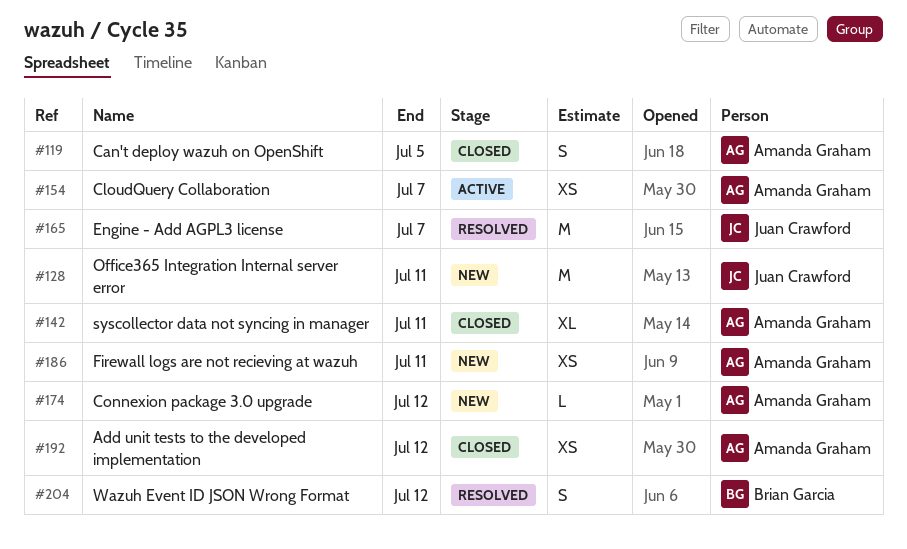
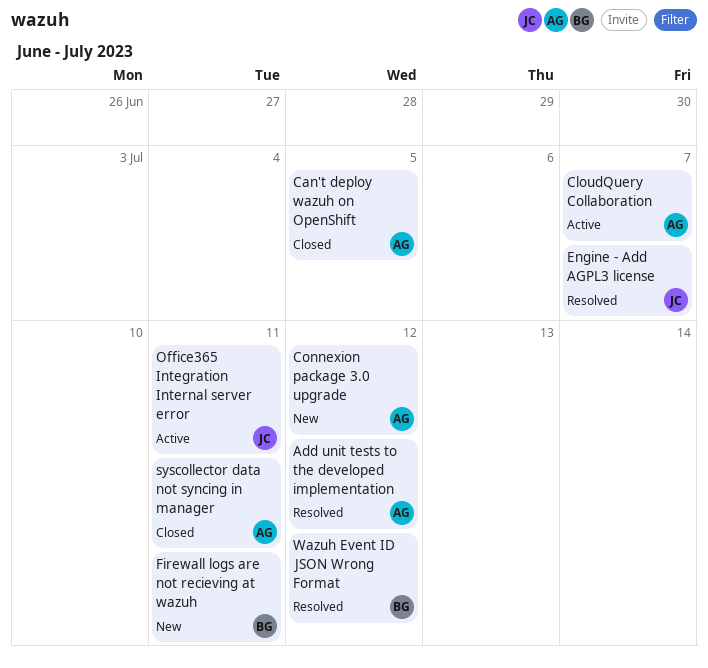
Add unit tests to the developed implementation, status: Closed -> Resolved
Firewall logs are not recieving at wazuh, owner: Amanda Graham -> Brian Garcia
Office365 Integration Internal server error, status: New -> Active

